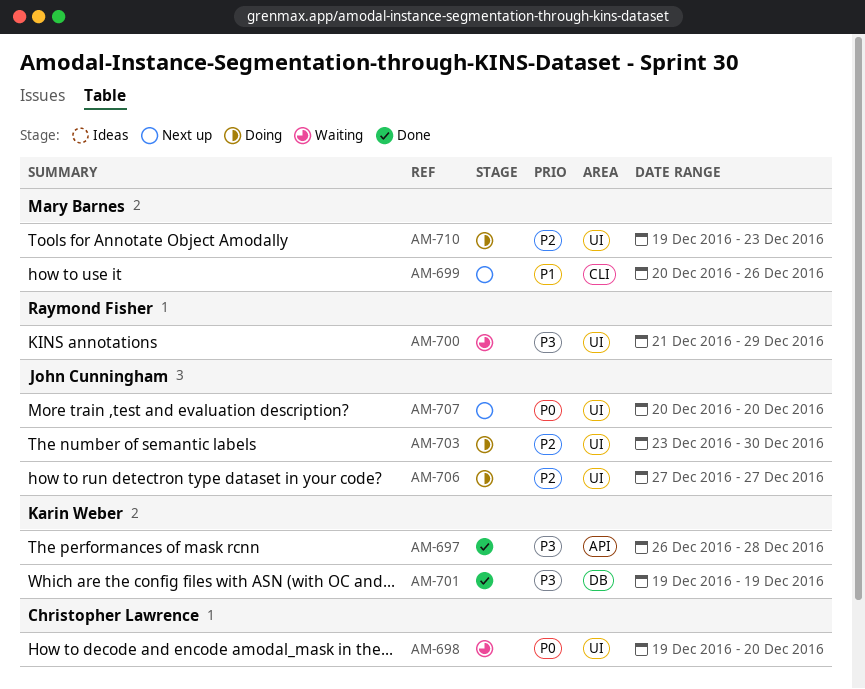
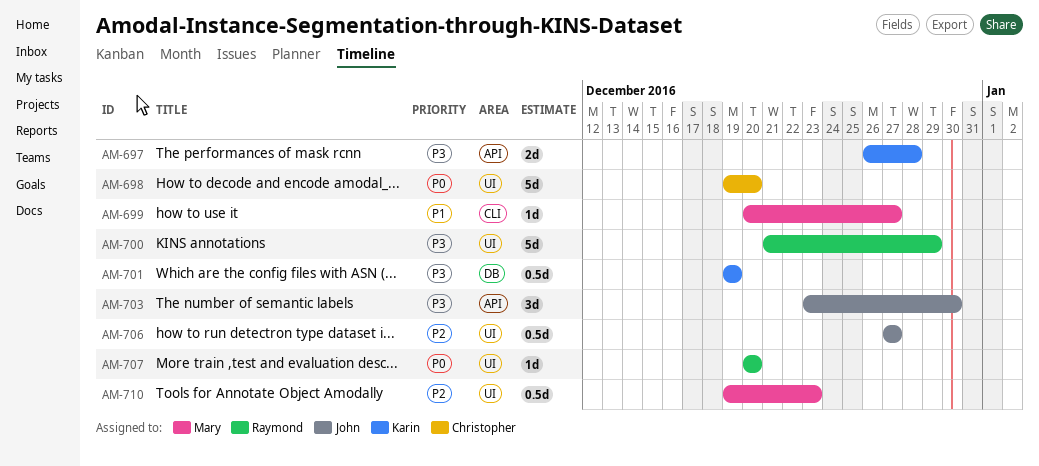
AM-699, due: Dec 26 -> Dec 27
AM-703, priority: P2 -> P3
AM-703, label: UI -> API
AM-707, owner: John Cunningham -> Raymond Fisher

